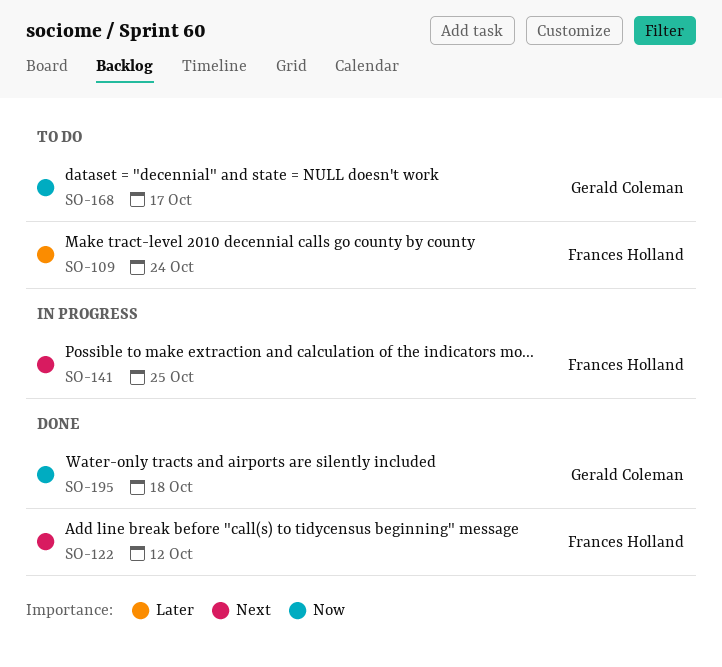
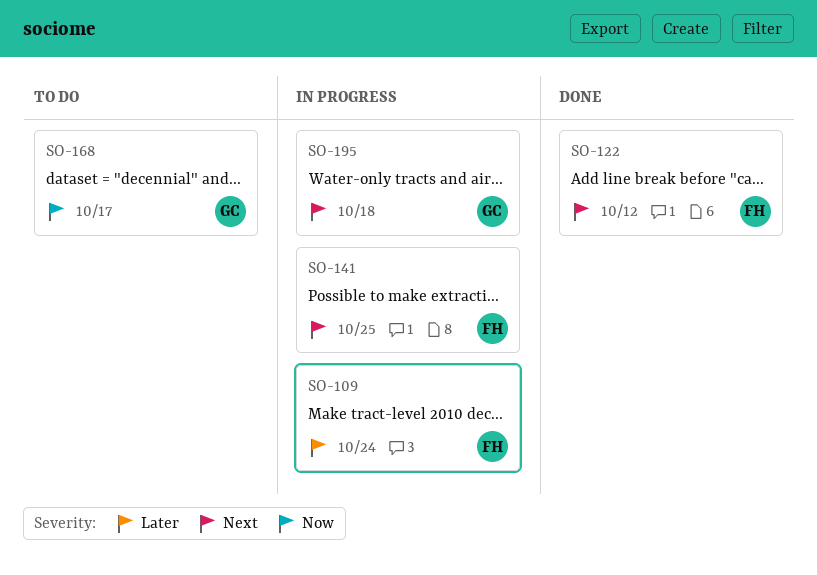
SO-109, status: To do -> In progress
SO-195, status: Done -> In progress
SO-195, priority: Now -> Next

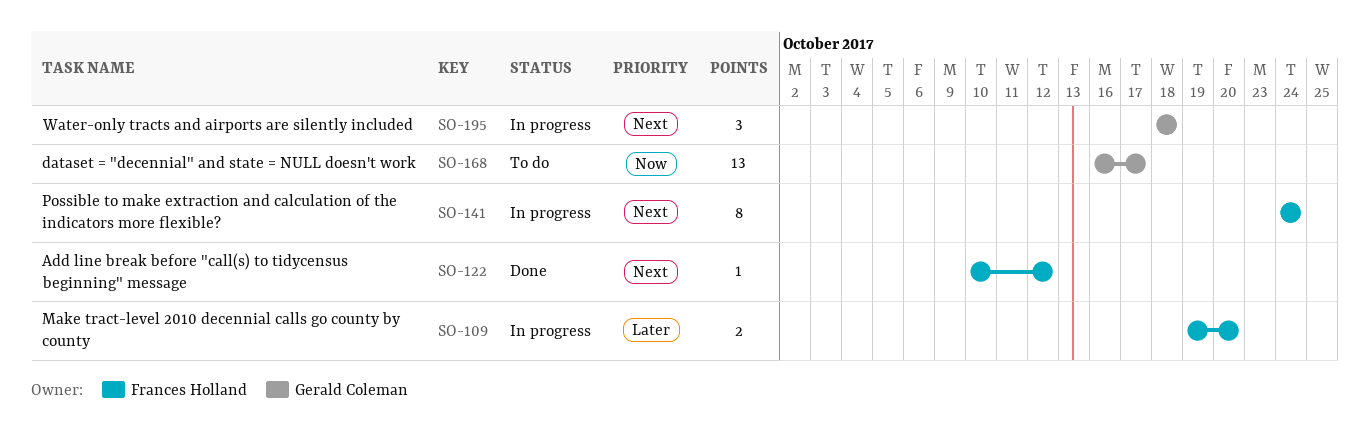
SO-109, due: Oct 24 -> Oct 20
SO-141, due: Oct 25 -> Oct 24

